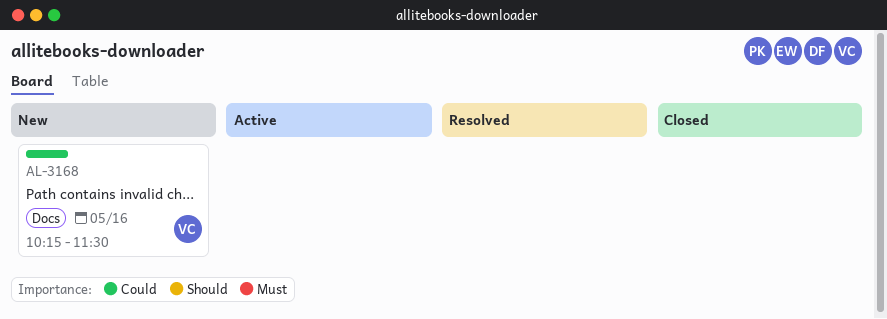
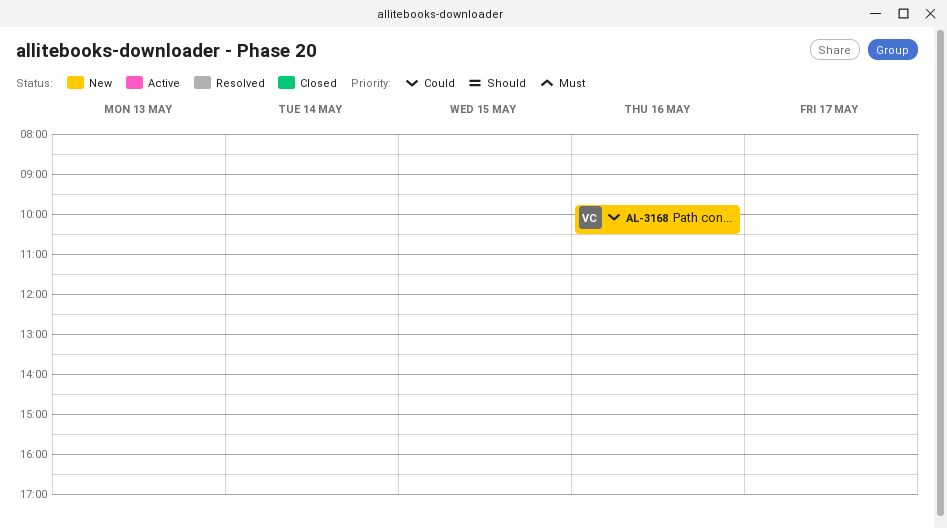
AL-3168, begins: 10:15 -> 09:45
AL-3168, ends: 11:30 -> 10:30

